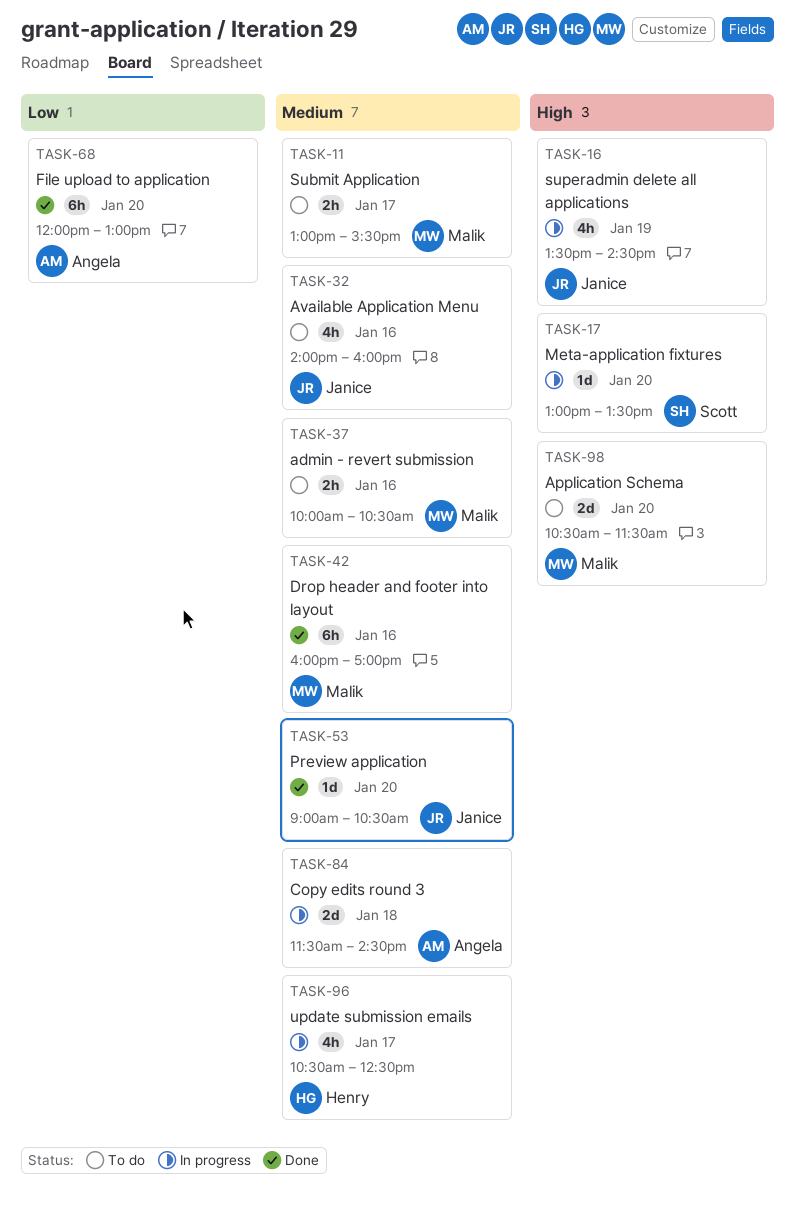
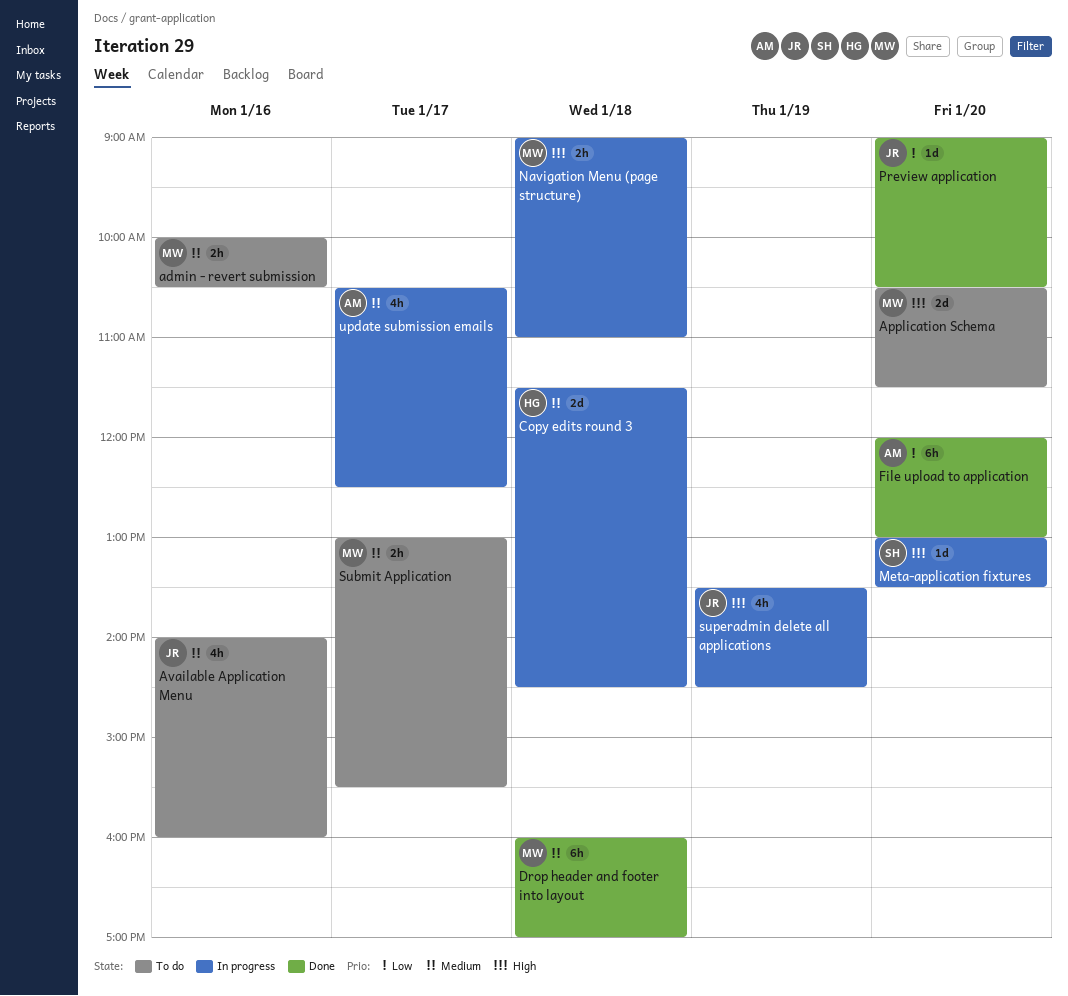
Copy edits round 3, owner: Angela -> Henry
Drop header and footer into layout, day: Jan 16 -> Jan 18
Navigation Menu (page structure): none -> present
Preview application, priority: Medium -> Low
update submission emails, owner: Henry -> Angela

